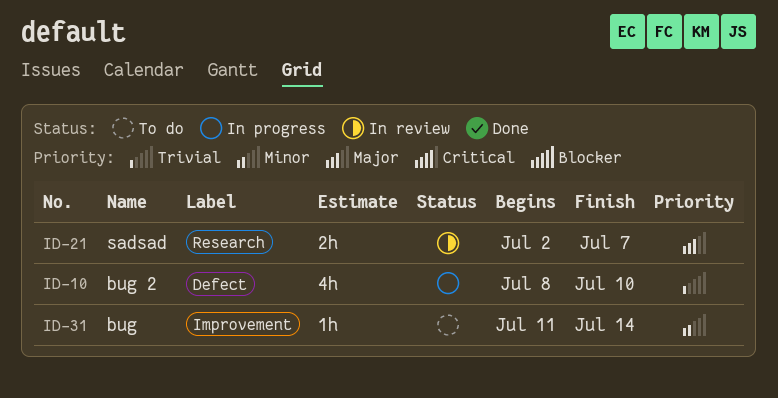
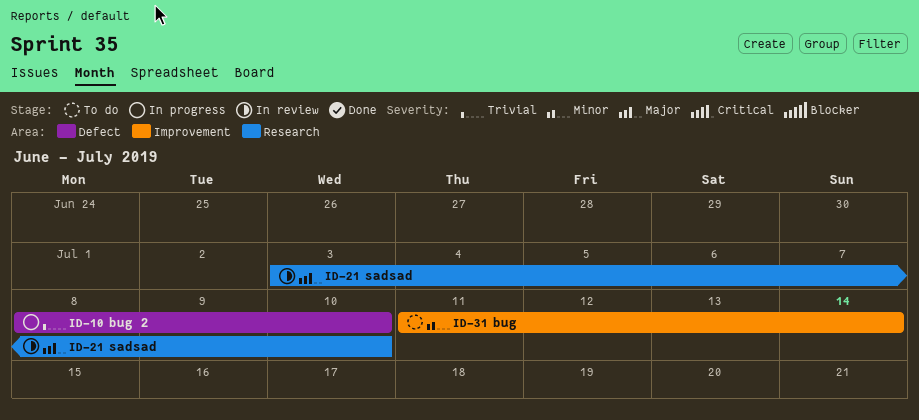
ID-21, start: Jul 2 -> Jul 3
ID-21, due: Jul 7 -> Jul 10

